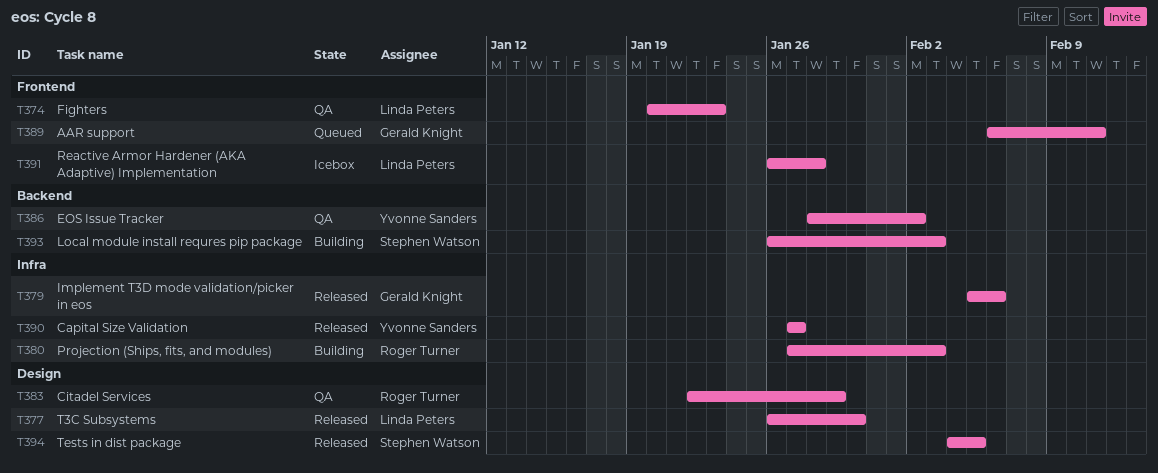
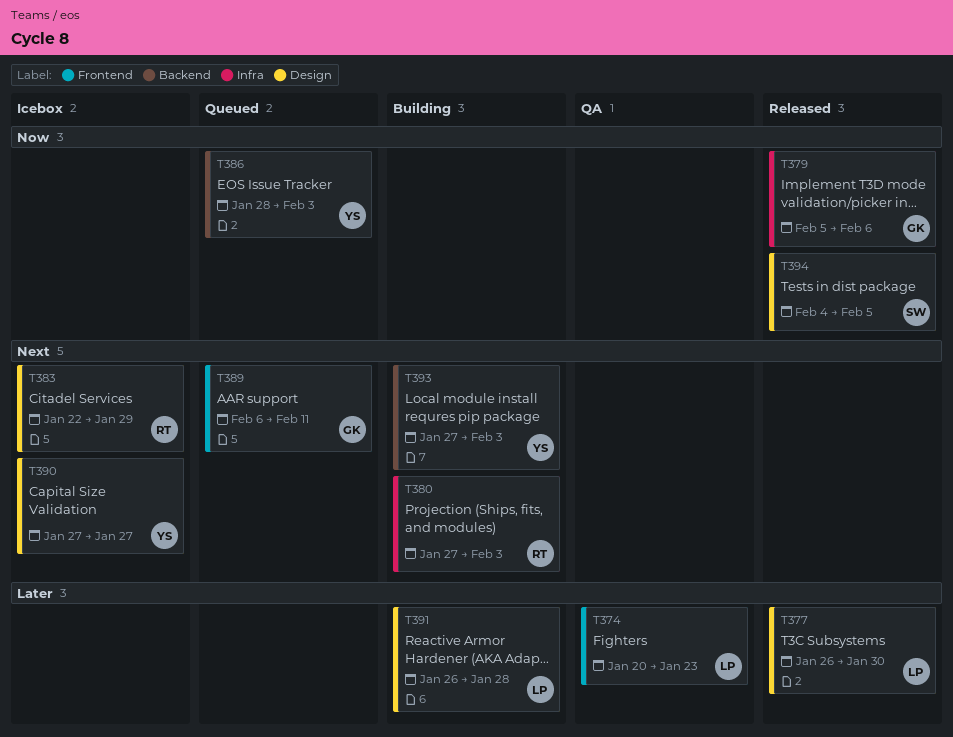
T383, status: QA -> Icebox
T386, status: QA -> Queued
T386, due: Feb 2 -> Feb 3
T390, status: Released -> Icebox
T390, label: Infra -> Design
T391, status: Icebox -> Building
T391, label: Frontend -> Design
T393, owner: Stephen Watson -> Yvonne Sanders
T393, start: Jan 26 -> Jan 27

